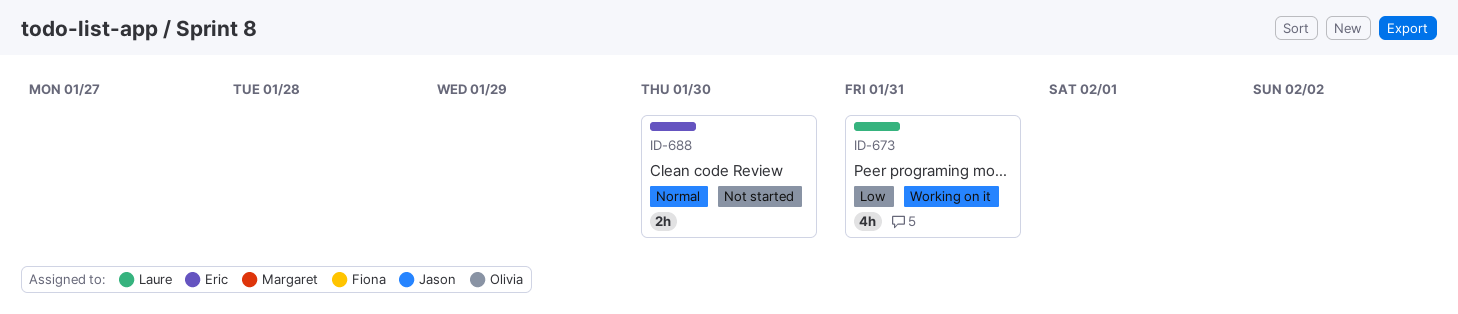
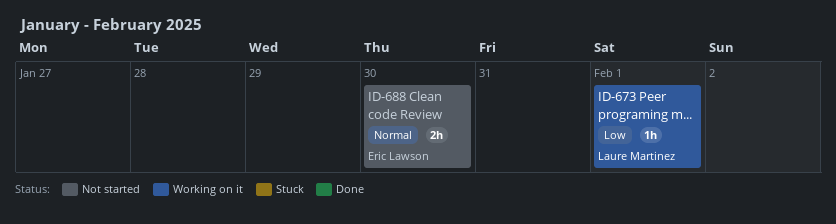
ID-673, estimate: 4h -> 1h
ID-673, due: Jan 31 -> Feb 1

